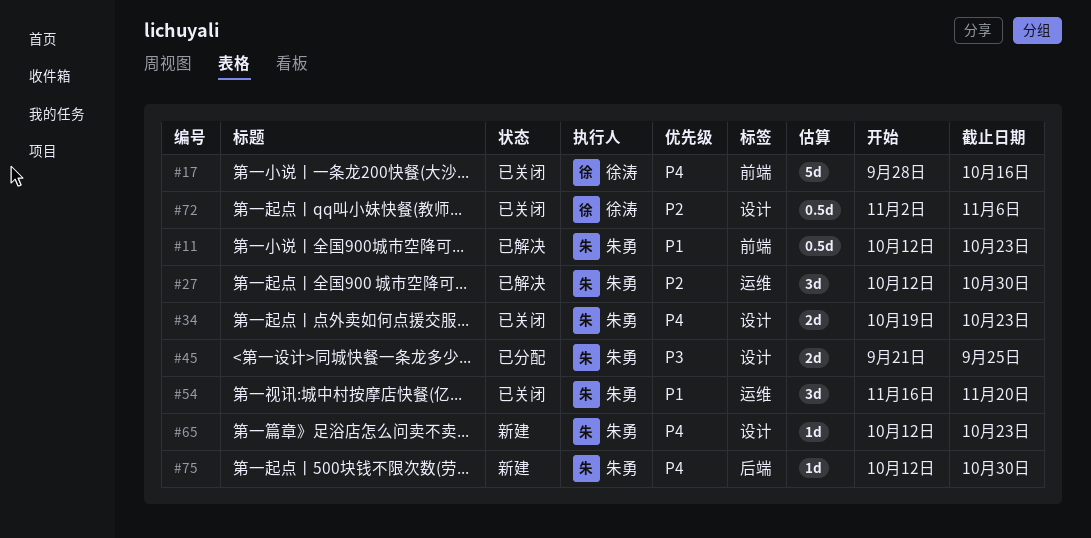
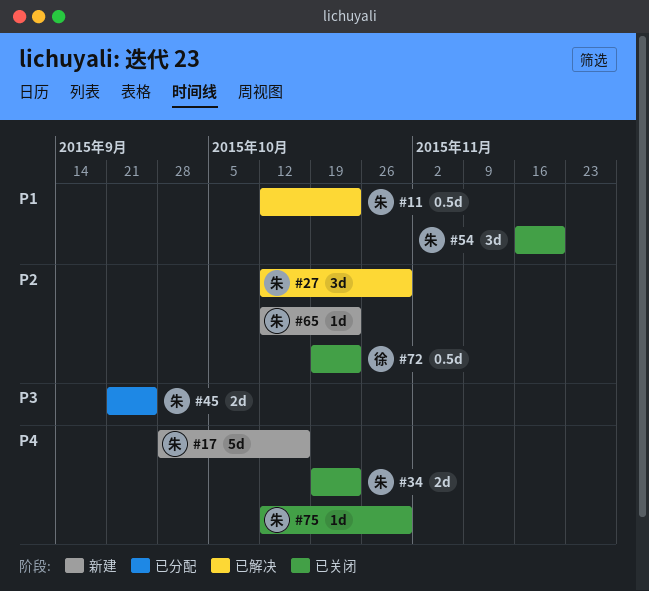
#17, status: 已关闭 -> 新建
#17, owner: 徐涛 -> 朱勇
#65, priority: P4 -> P2
#72, start: Nov 2 -> Oct 19
#72, due: Nov 6 -> Oct 23
#75, status: 新建 -> 已关闭

